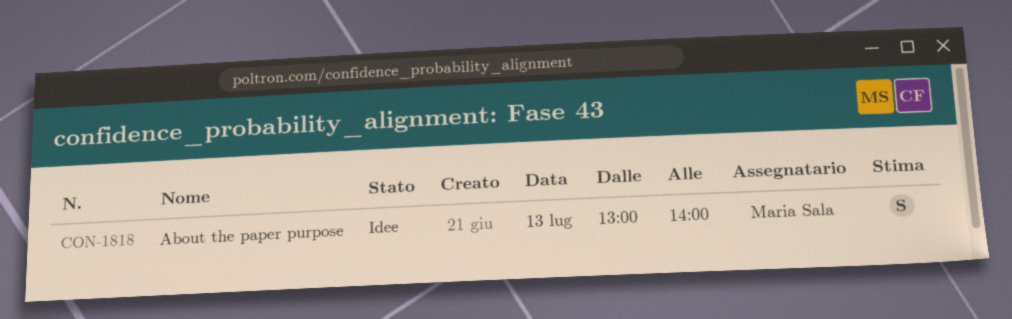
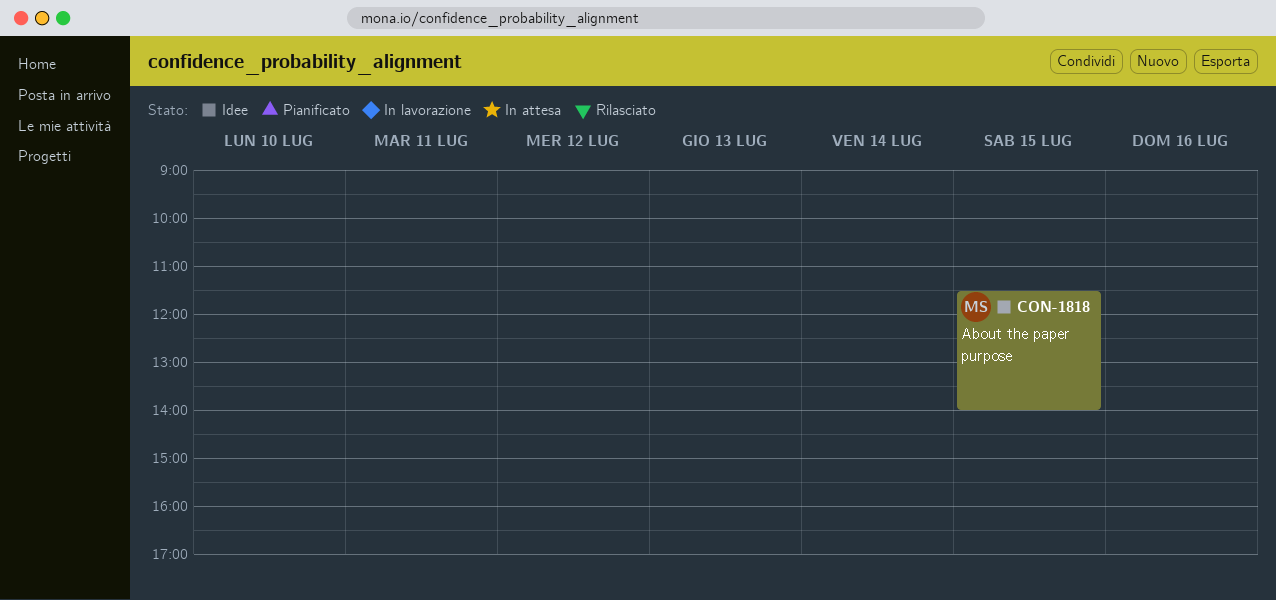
CON-1818, day: Jul 13 -> Jul 15
CON-1818, begins: 13:00 -> 11:30

